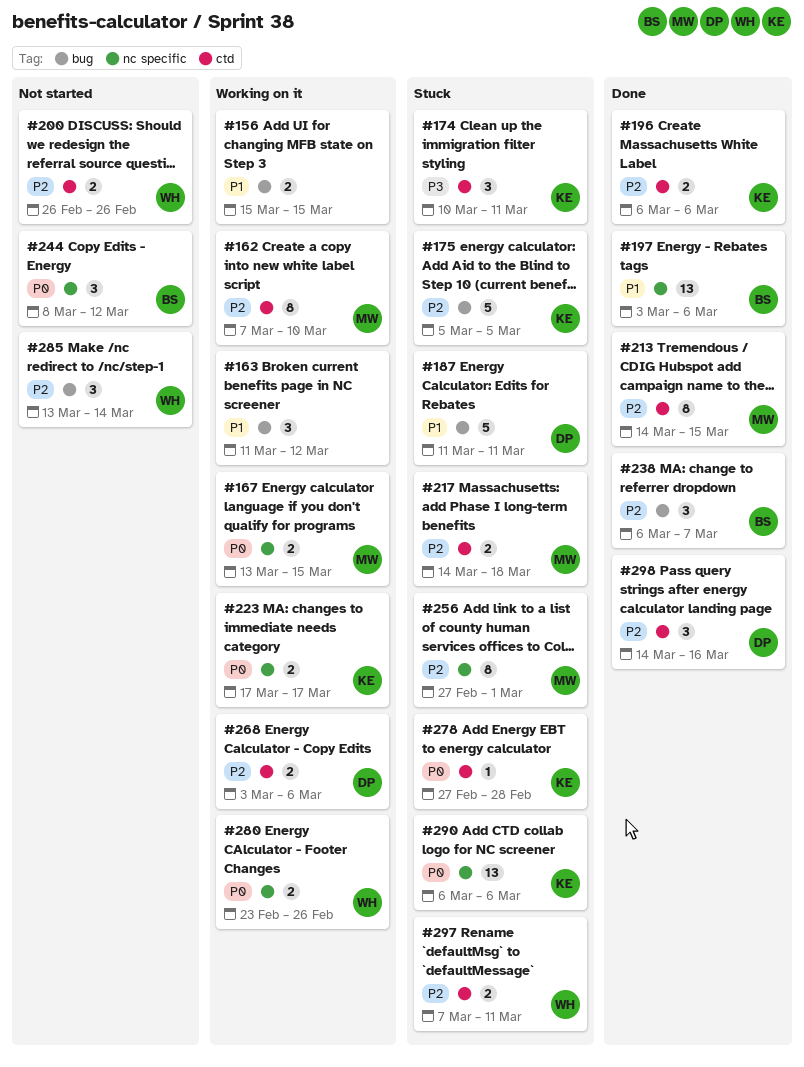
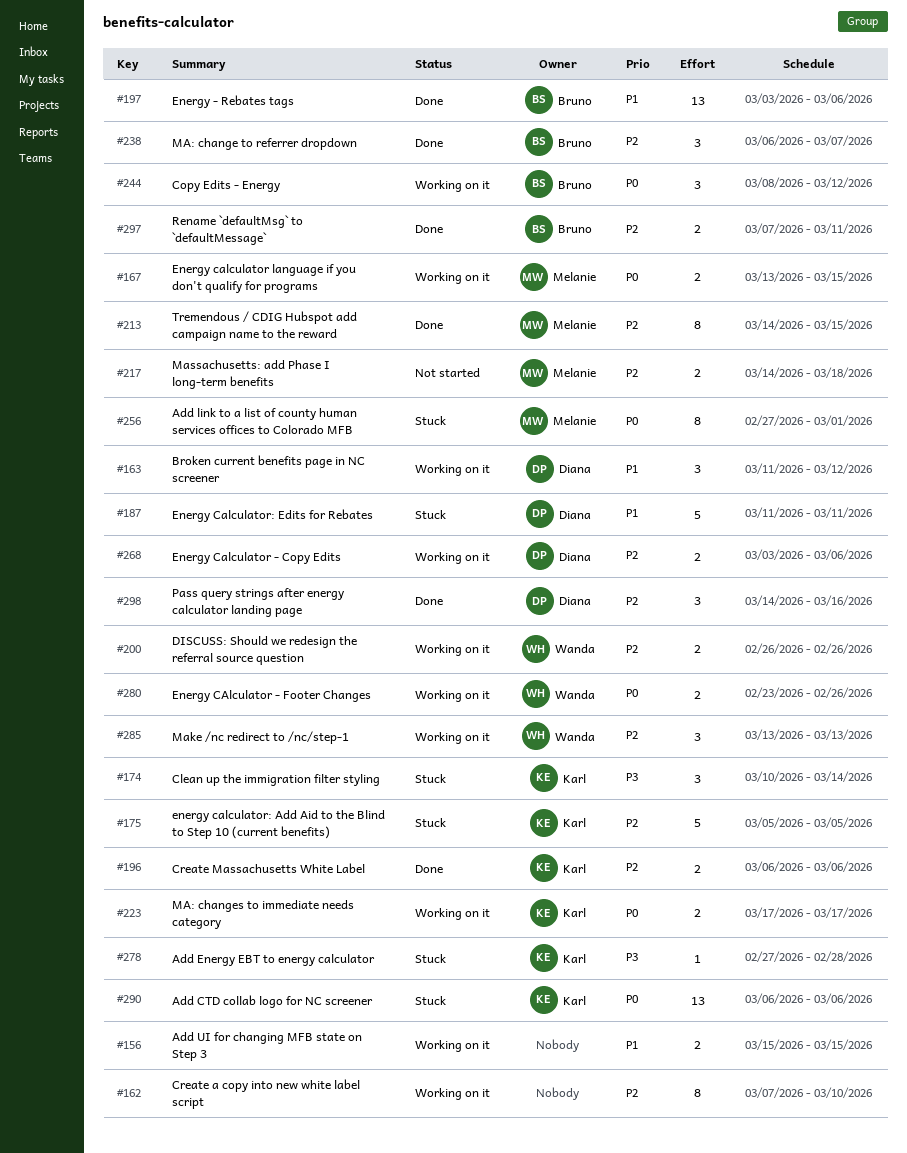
#162, owner: Melanie -> none
#163, owner: none -> Diana
#174, due: Mar 11 -> Mar 14
#200, status: Not started -> Working on it
#217, status: Stuck -> Not started
#244, status: Not started -> Working on it
#256, priority: P2 -> P0
#278, priority: P0 -> P3
#285, status: Not started -> Working on it
#285, due: Mar 14 -> Mar 13
#297, status: Stuck -> Done
#297, owner: Wanda -> Bruno

